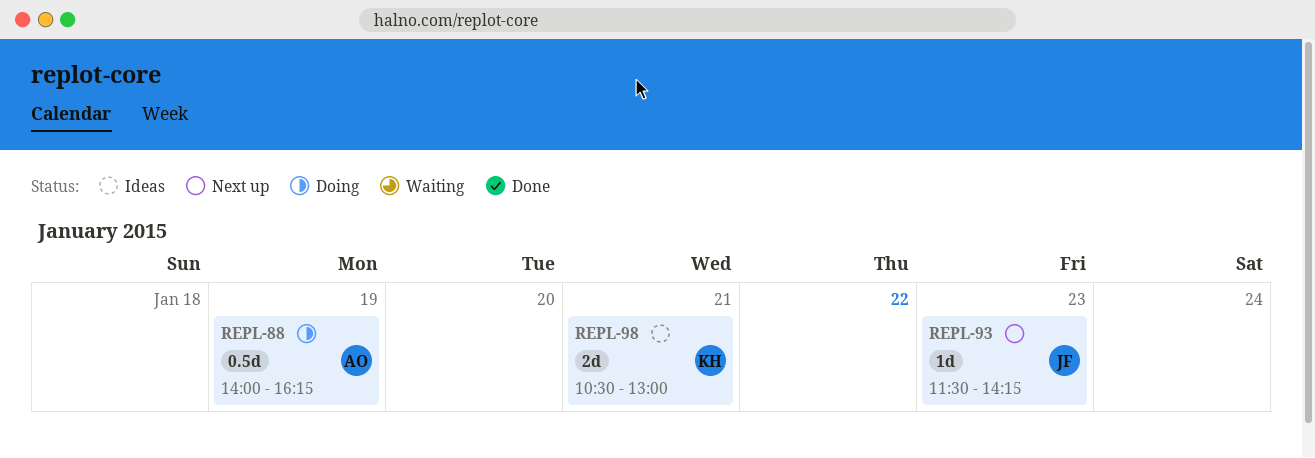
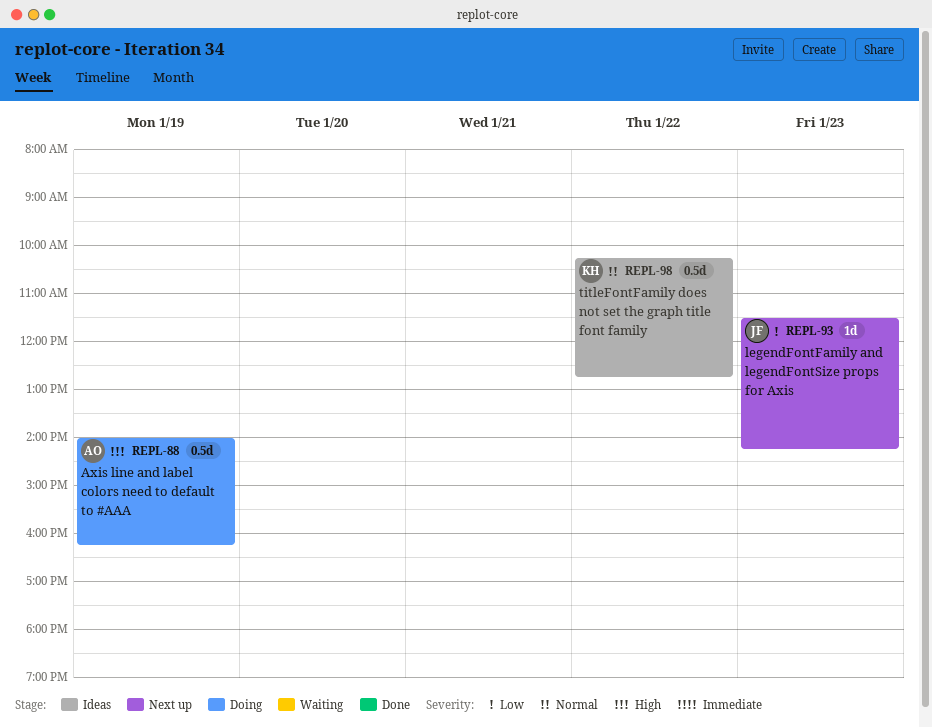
REPL-98, estimate: 2d -> 0.5d
REPL-98, day: Jan 21 -> Jan 22
REPL-98, begins: 10:30 -> 10:15
REPL-98, ends: 13:00 -> 12:45

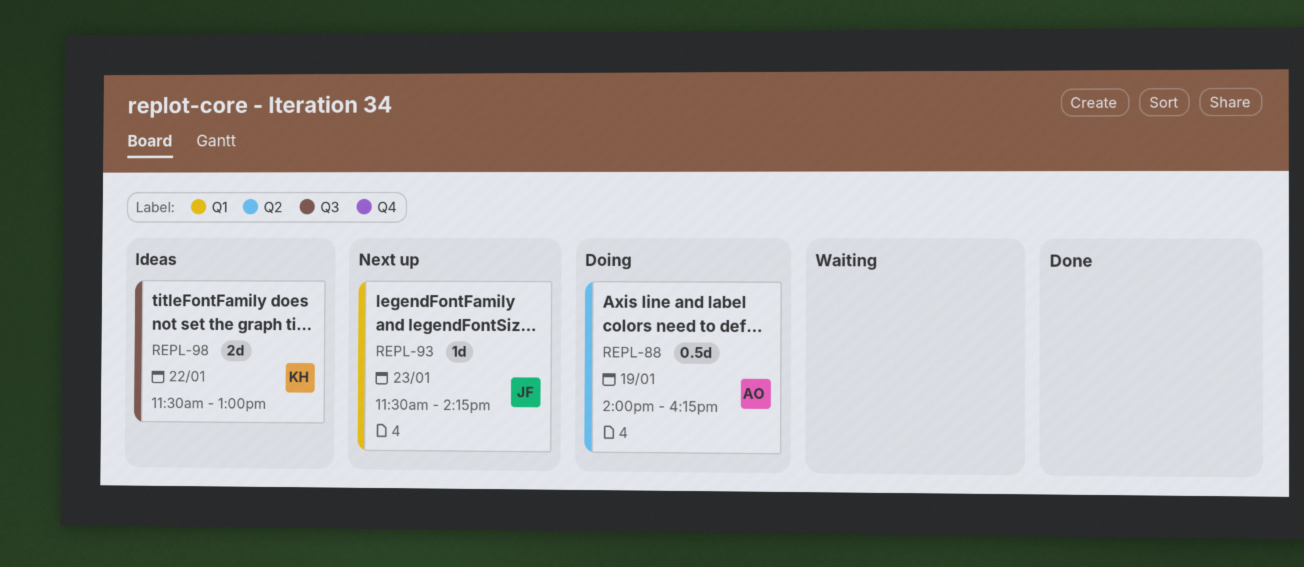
REPL-98, estimate: 0.5d -> 2d
REPL-98, begins: 10:15 -> 11:30
REPL-98, ends: 12:45 -> 13:00

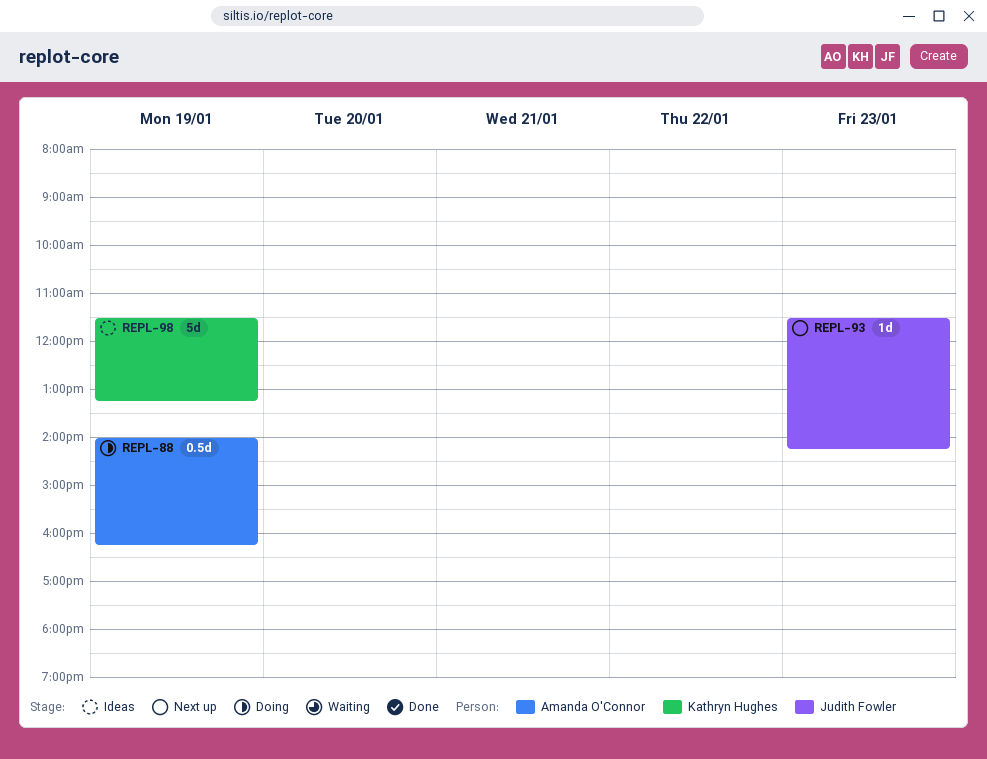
REPL-98, estimate: 2d -> 5d
REPL-98, day: Jan 22 -> Jan 19
REPL-98, ends: 13:00 -> 13:15

